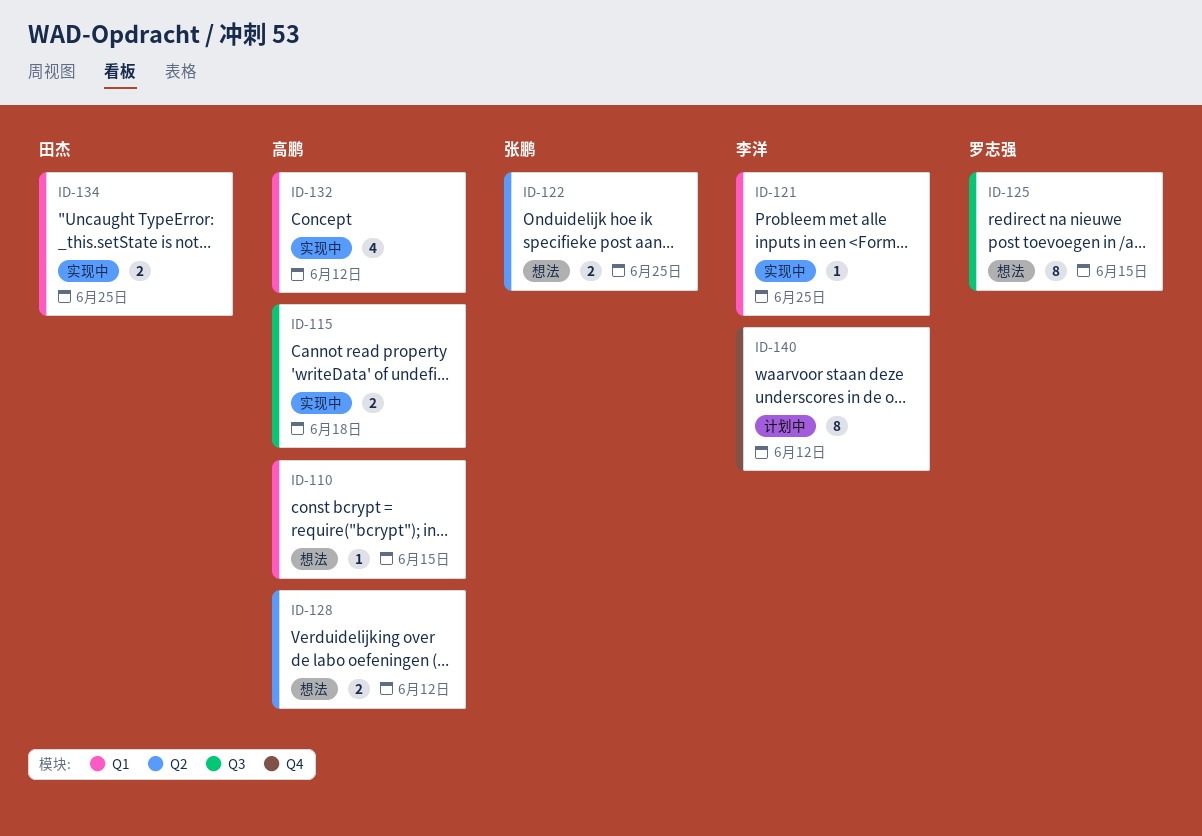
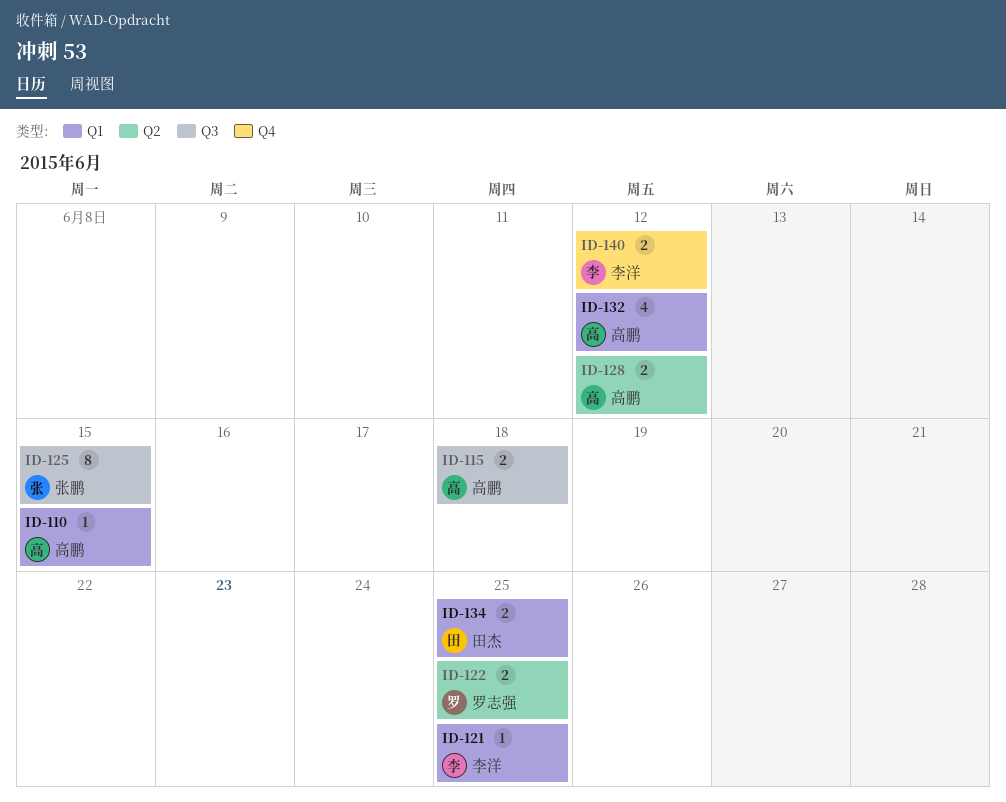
ID-122, owner: 张鹏 -> 罗志强
ID-125, owner: 罗志强 -> 张鹏
ID-140, estimate: 8 -> 2

